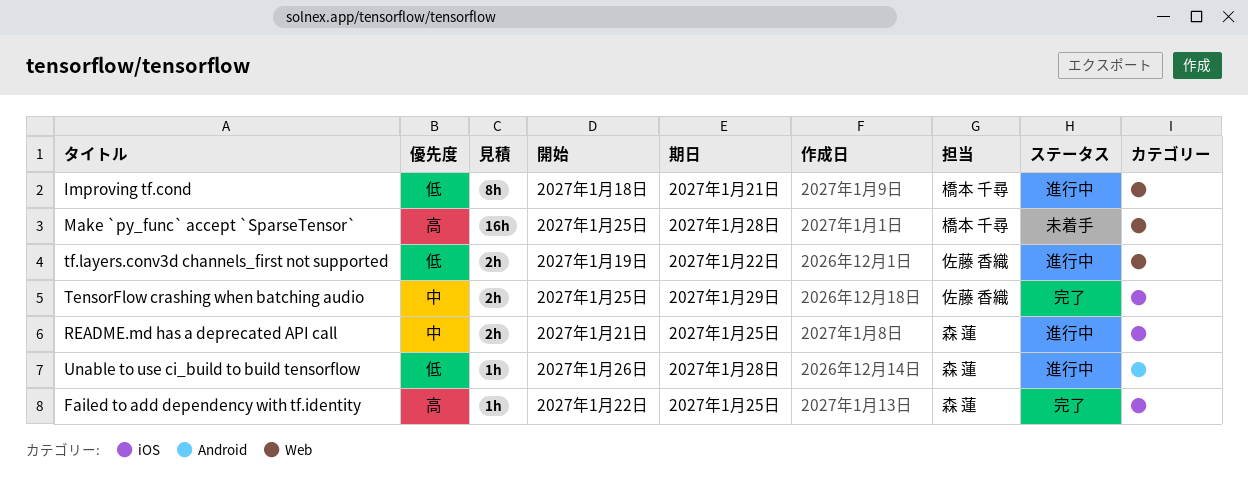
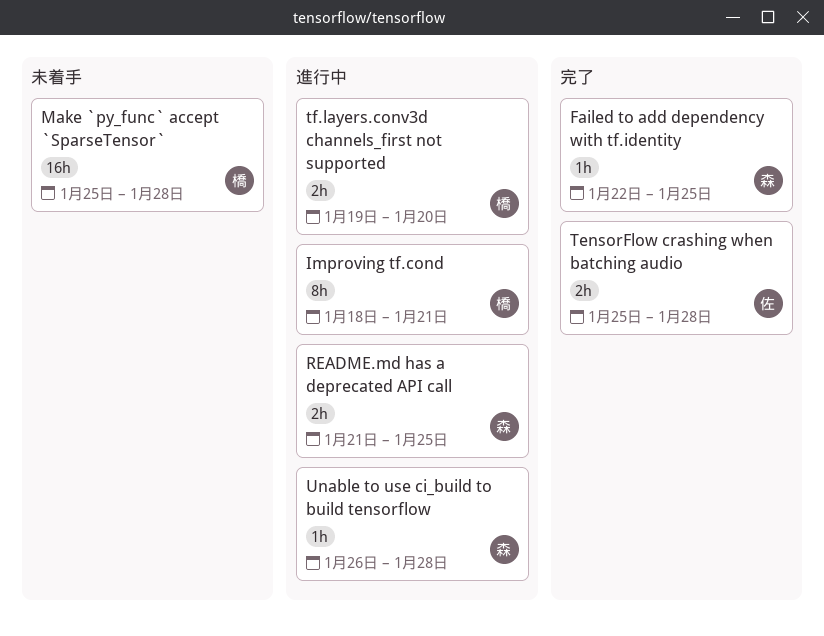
TensorFlow crashing when batching audio, due: Jan 29 -> Jan 28
tf.layers.conv3d channels_first not supported, owner: 佐藤 香織 -> 橋本 千尋
tf.layers.conv3d channels_first not supported, due: Jan 22 -> Jan 20

